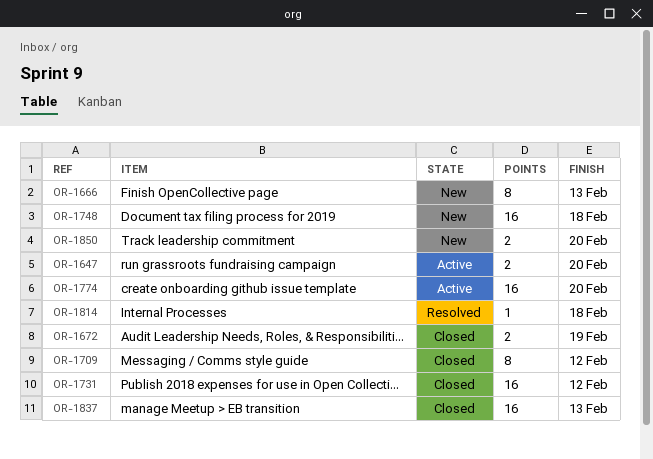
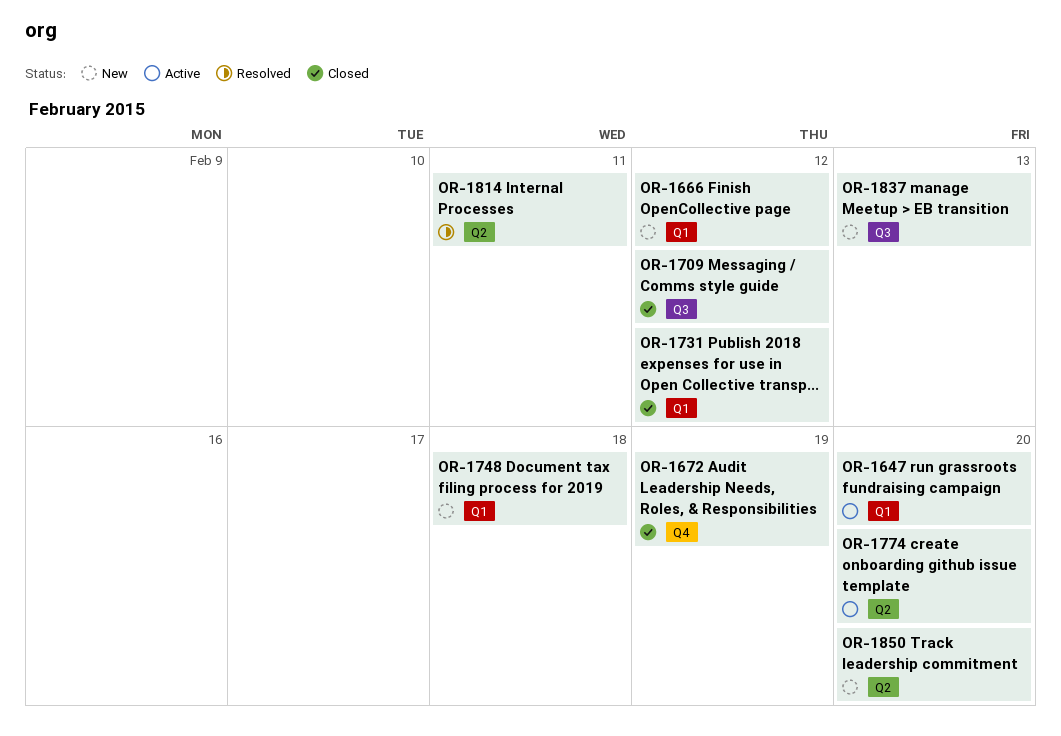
OR-1666, due: Feb 13 -> Feb 12
OR-1814, due: Feb 18 -> Feb 11
OR-1837, status: Closed -> New

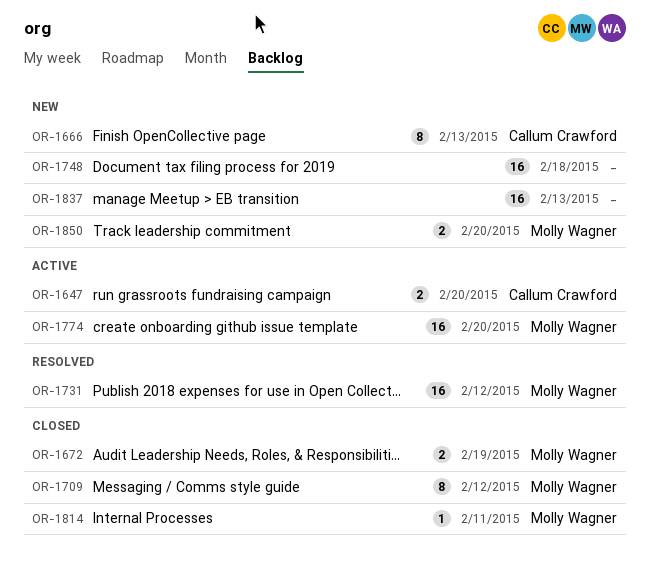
OR-1666, due: Feb 12 -> Feb 13
OR-1731, status: Closed -> Resolved
OR-1814, status: Resolved -> Closed

